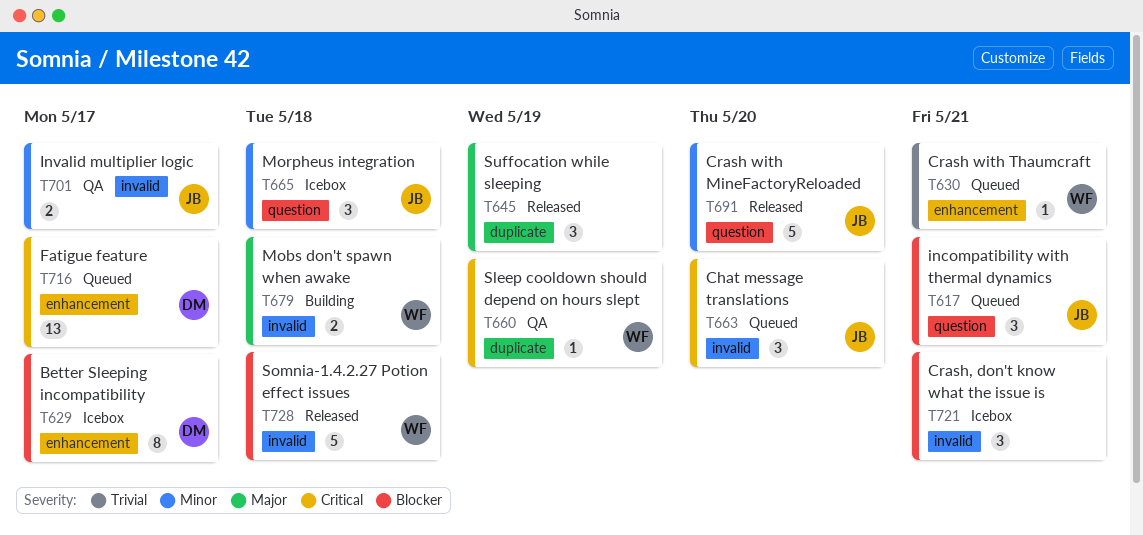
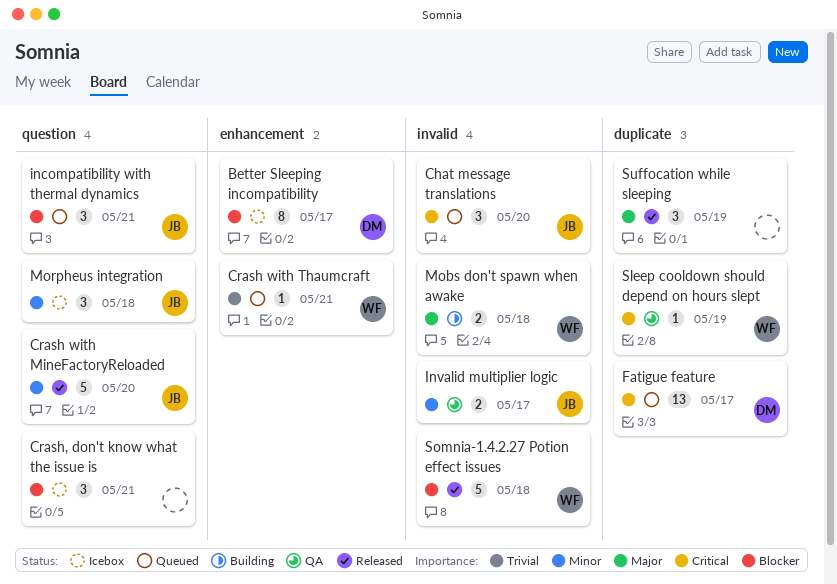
Crash, don't know what the issue is, label: invalid -> question
Fatigue feature, label: enhancement -> duplicate

